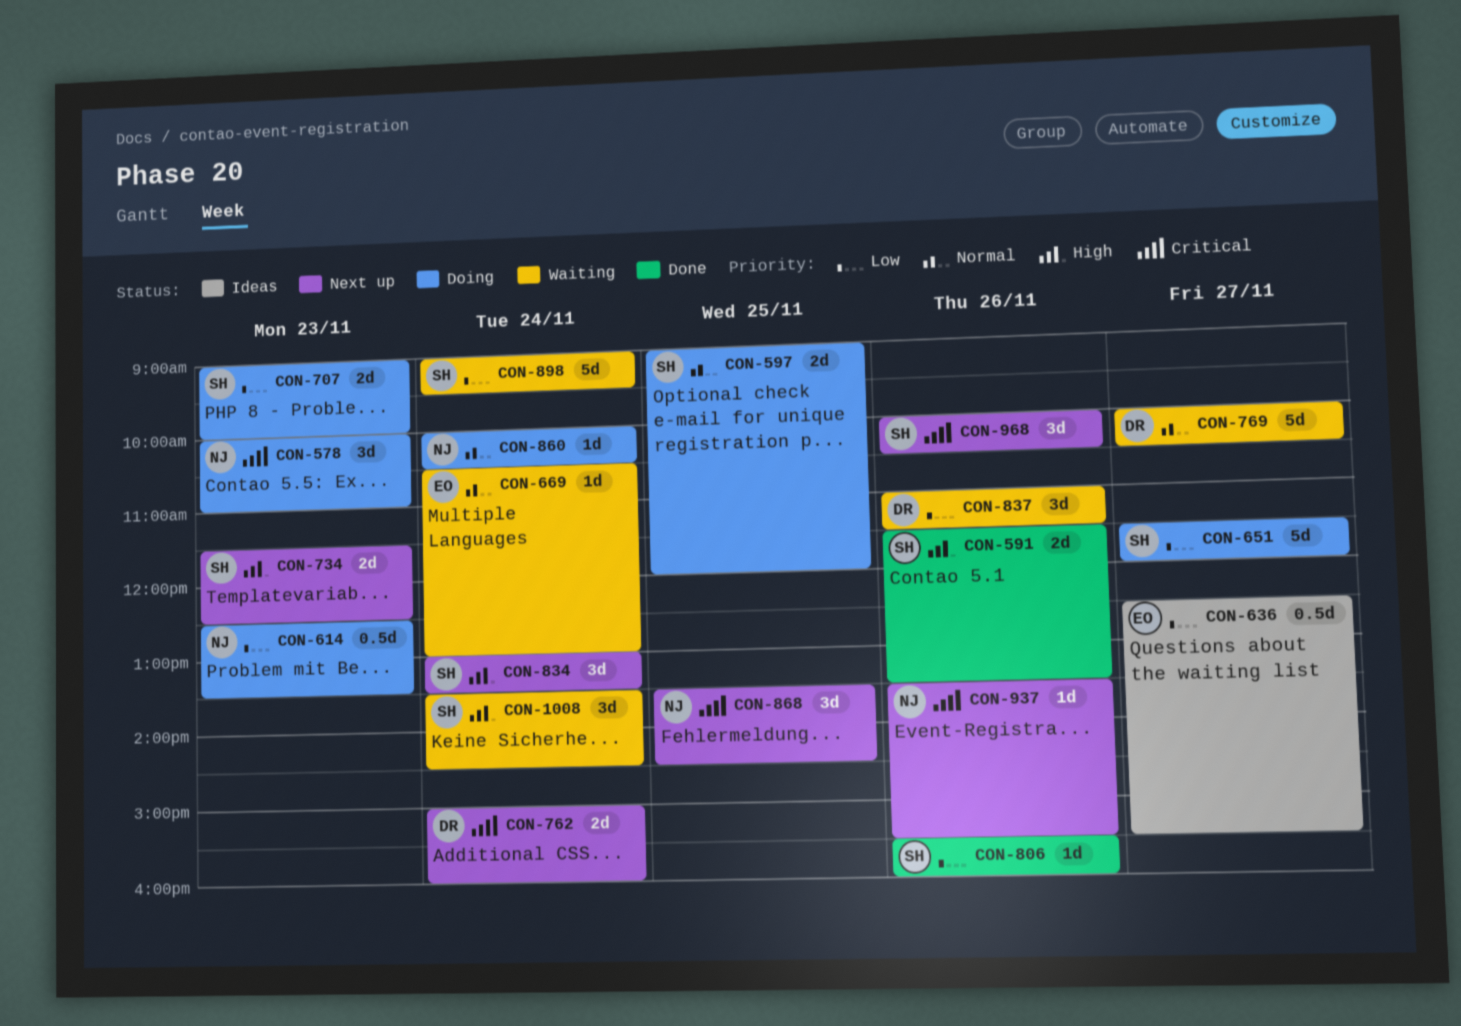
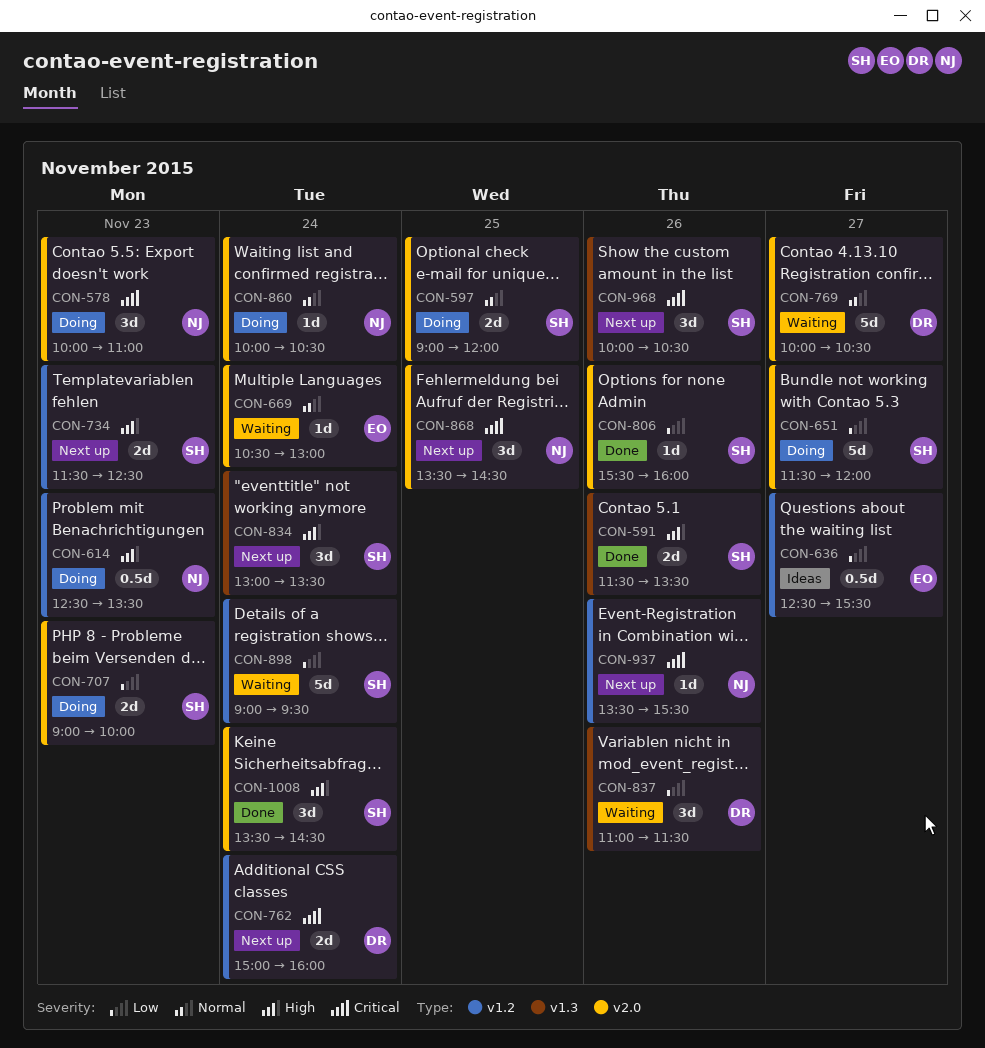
CON-614, priority: Low -> High
CON-1008, status: Waiting -> Done

